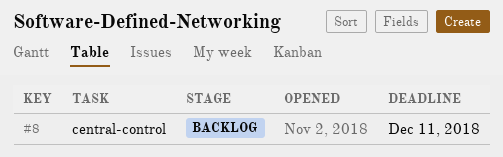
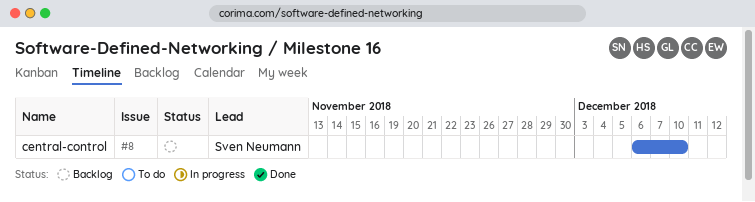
#8, due: Dec 11 -> Dec 10

